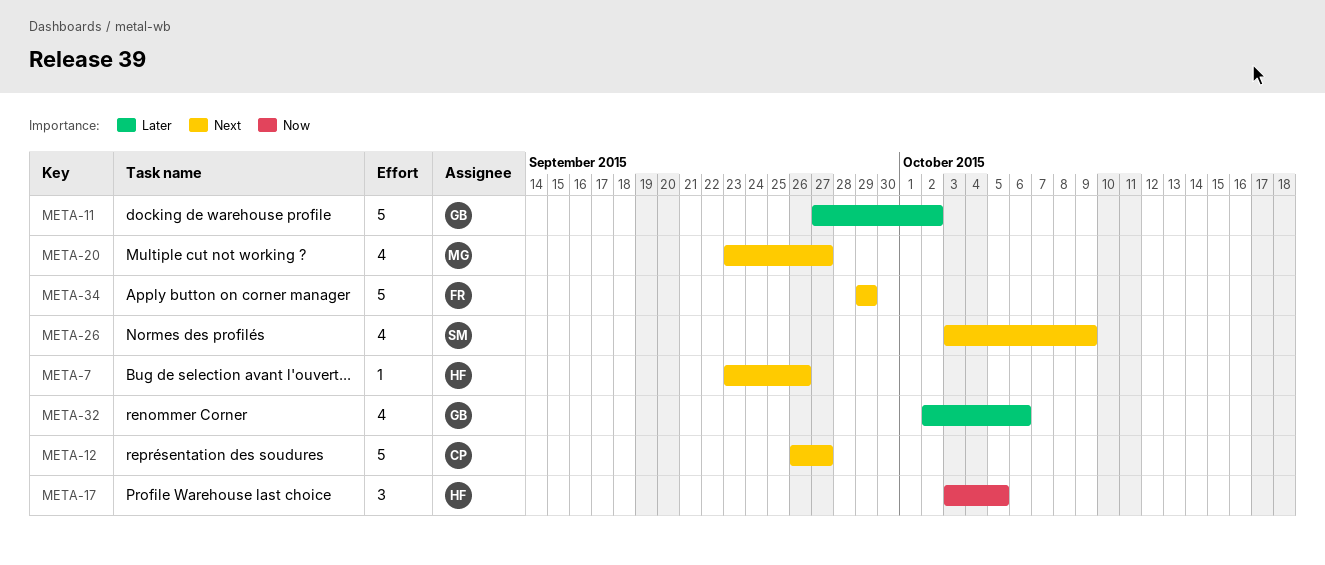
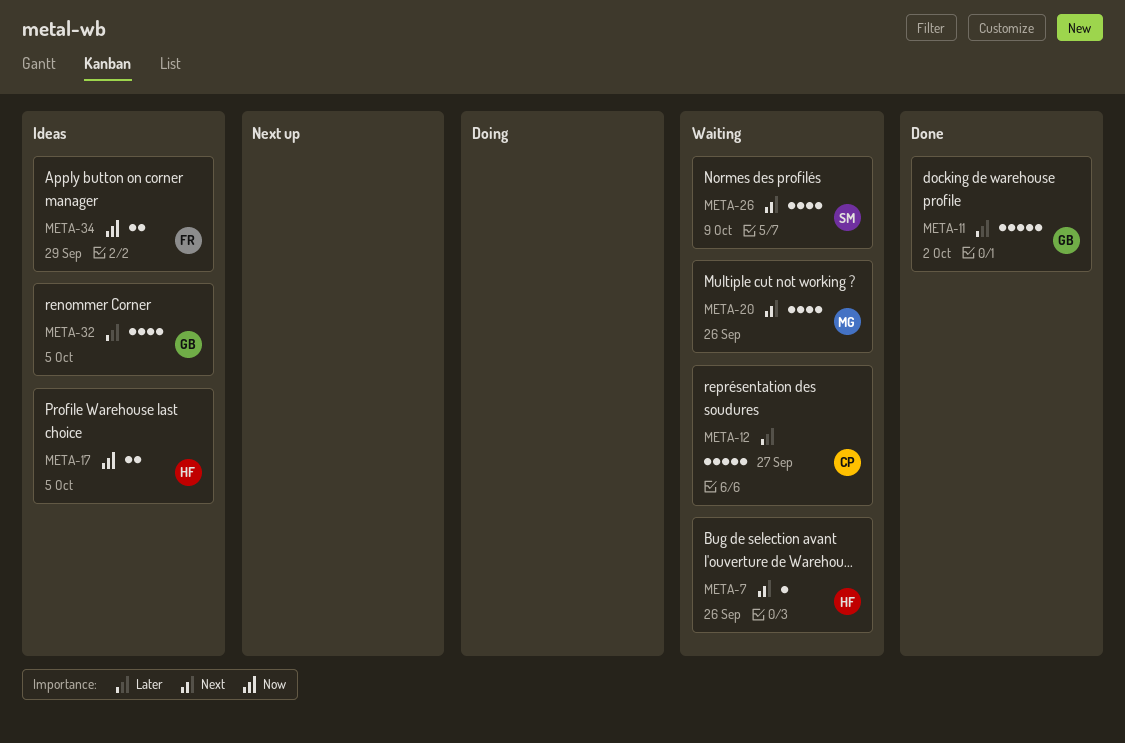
META-12, priority: Next -> Later
META-17, estimate: 3 -> 2
META-20, due: Sep 27 -> Sep 26
META-32, due: Oct 6 -> Oct 5
META-34, priority: Next -> Now
META-34, estimate: 5 -> 2

